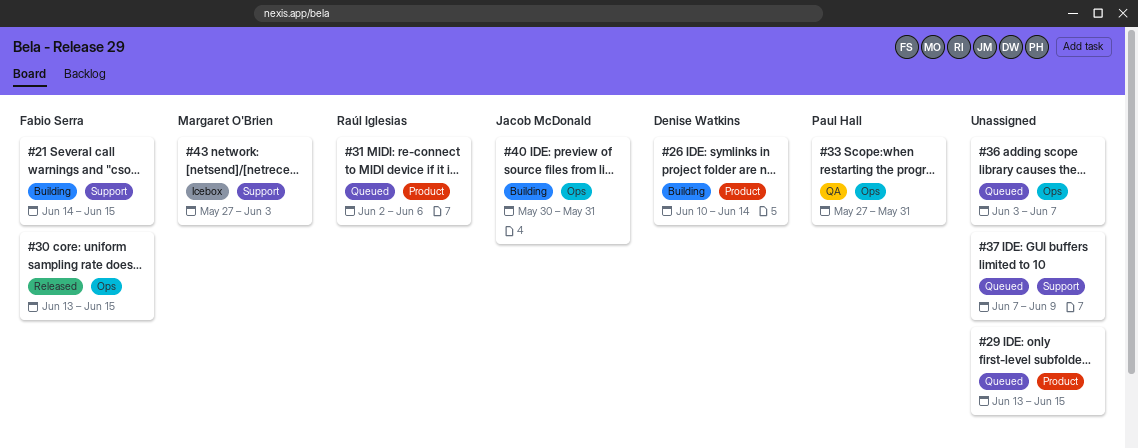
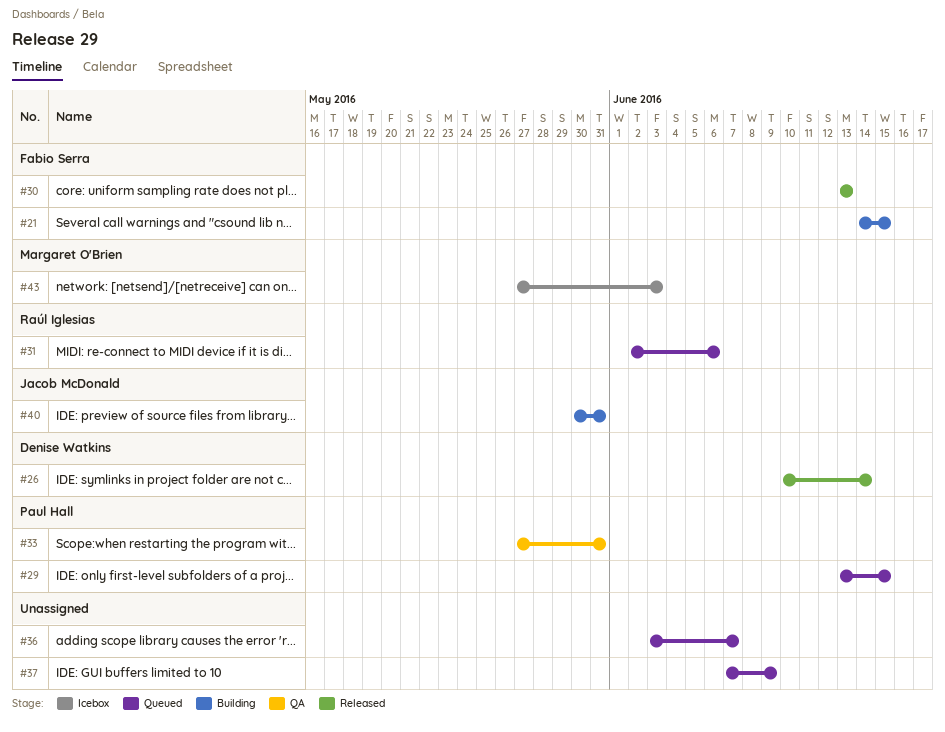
#26, status: Building -> Released
#29, owner: none -> Paul Hall
#30, due: Jun 15 -> Jun 13

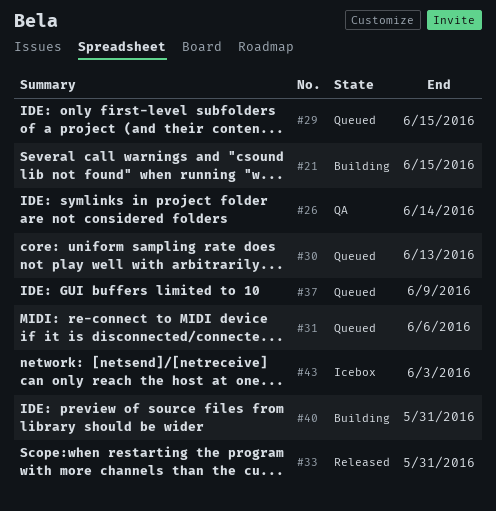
#26, status: Released -> QA
#30, status: Released -> Queued
#33, status: QA -> Released
#36: present -> none

